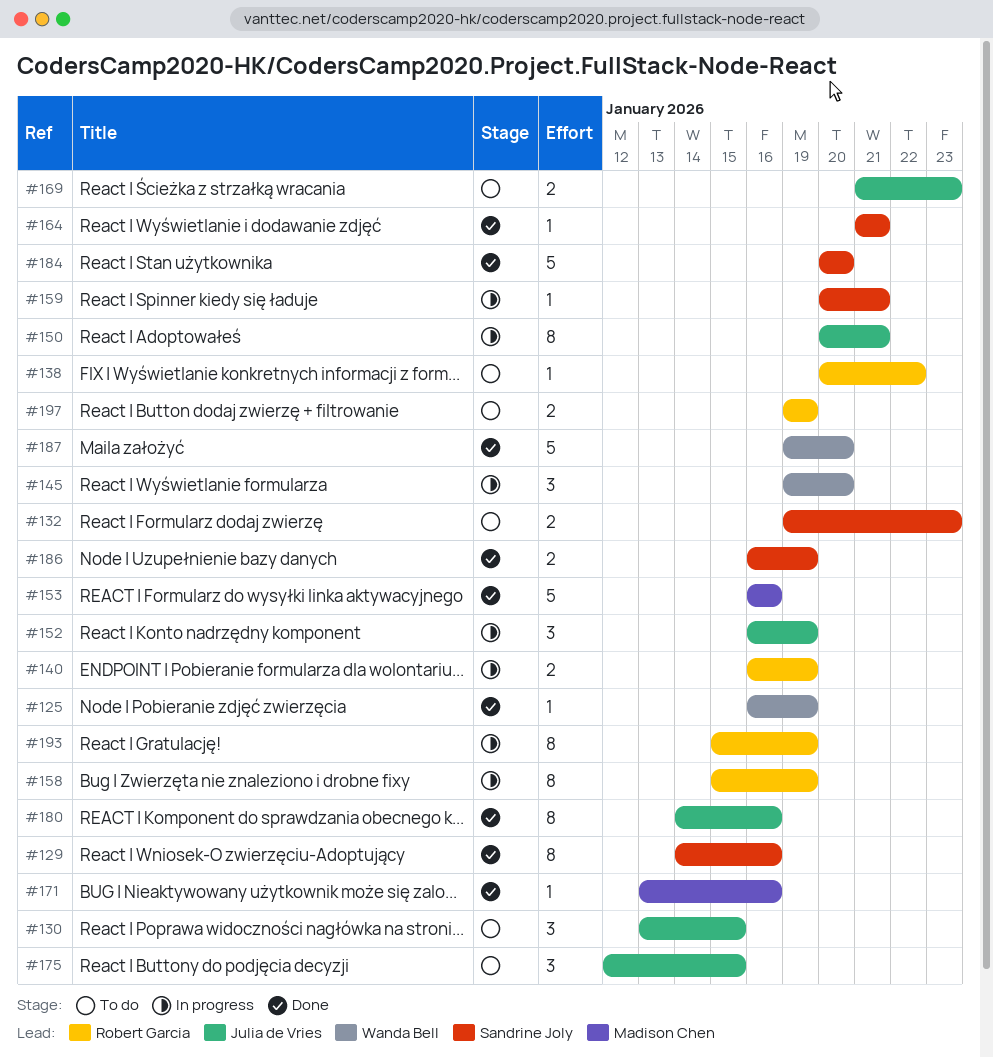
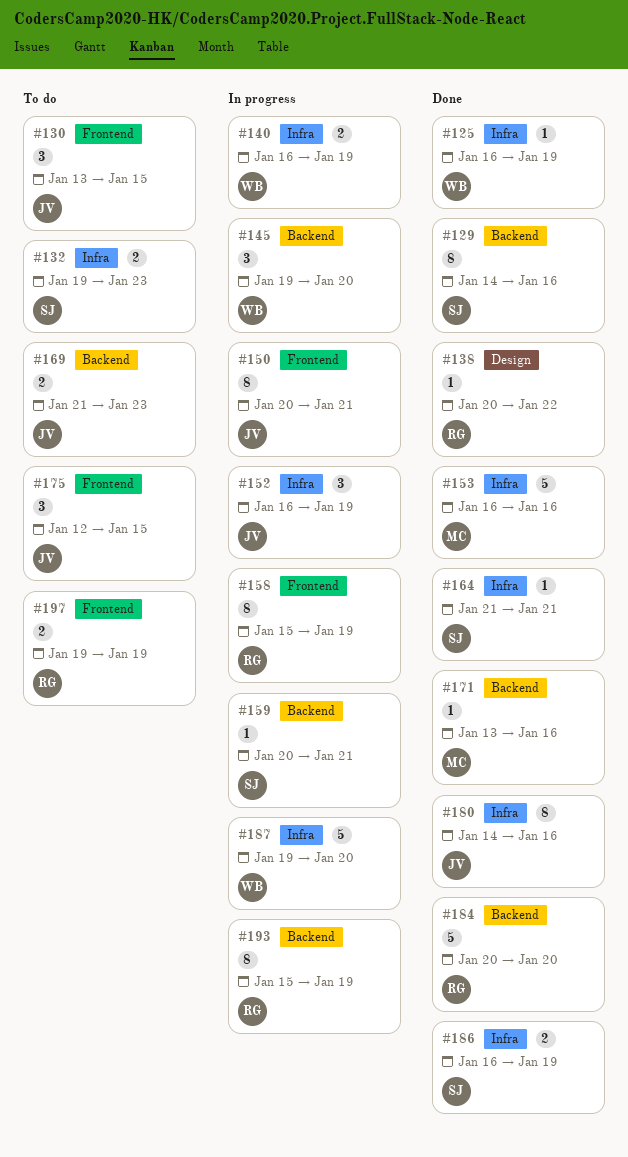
#138, status: To do -> Done
#140, owner: Robert Garcia -> Wanda Bell
#184, owner: Sandrine Joly -> Robert Garcia
#187, status: Done -> In progress

